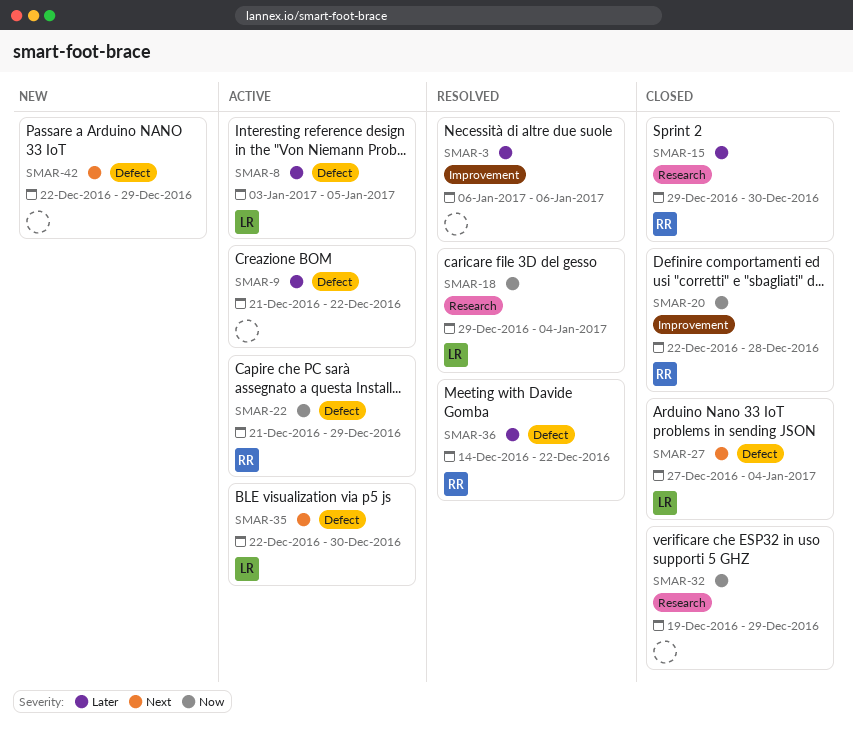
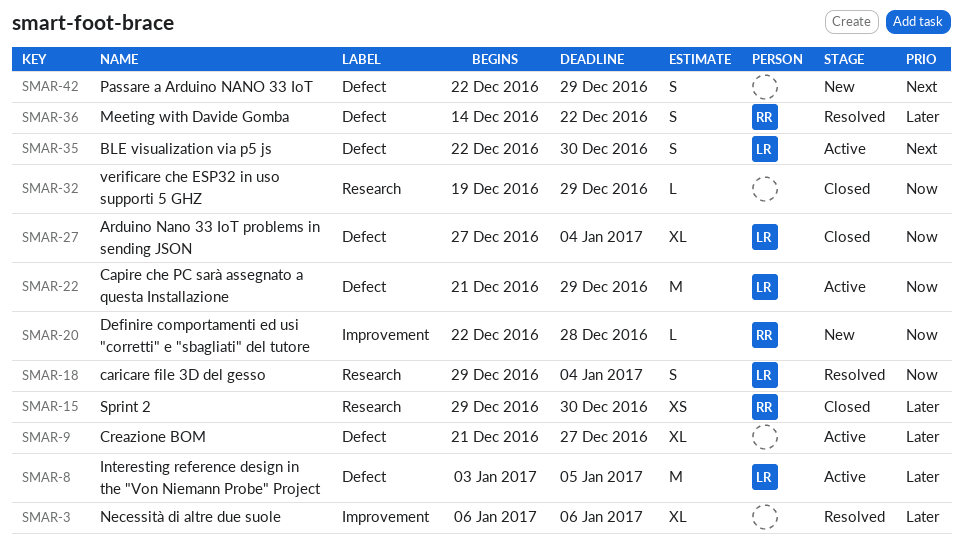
SMAR-9, due: Dec 22 -> Dec 27
SMAR-20, status: Closed -> New
SMAR-22, owner: RR -> LR
SMAR-27, priority: Next -> Now

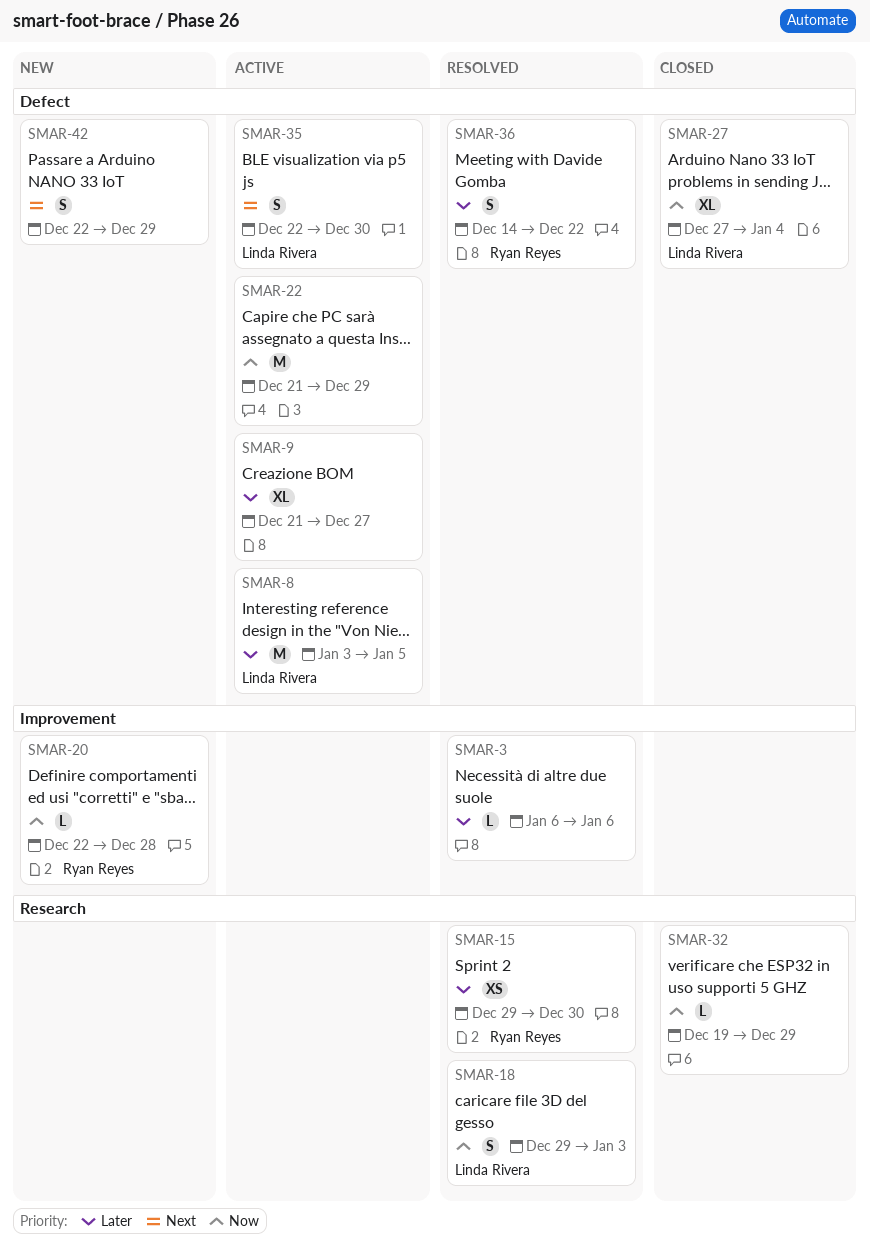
SMAR-3, estimate: XL -> L
SMAR-15, status: Closed -> Resolved
SMAR-18, due: Jan 4 -> Jan 3
SMAR-22, owner: Linda Rivera -> none

